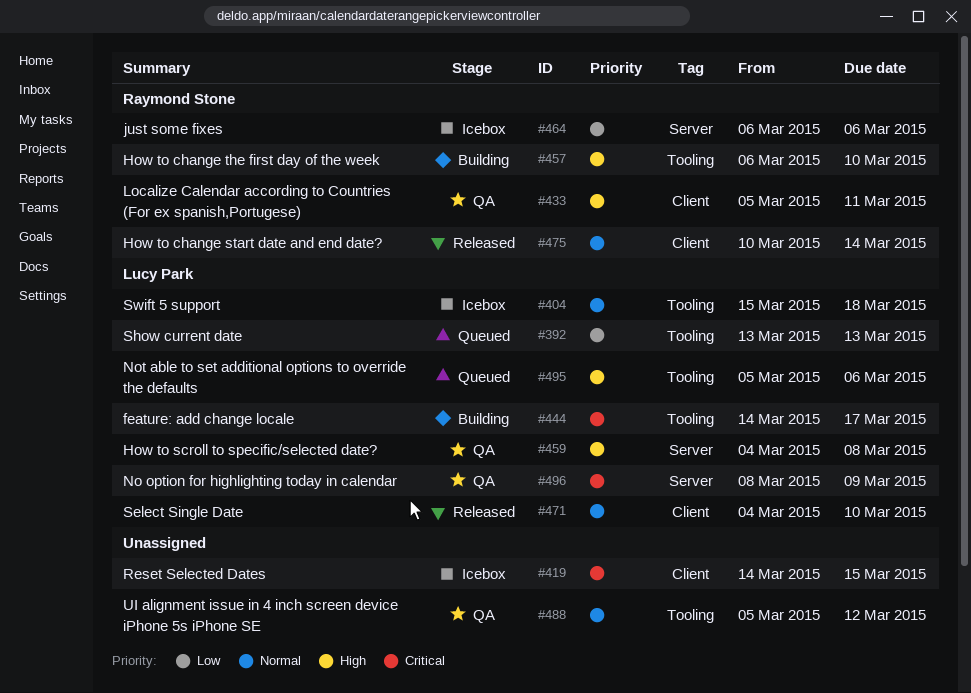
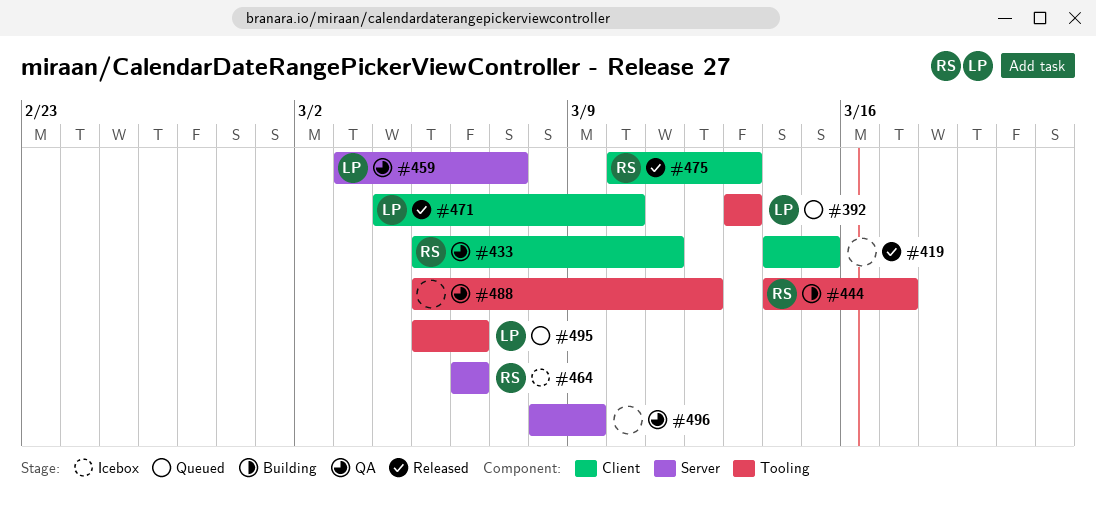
#404: present -> none
#419, status: Icebox -> Released
#444, owner: Lucy Park -> Raymond Stone
#457: present -> none
#459, start: Mar 4 -> Mar 3
#459, due: Mar 8 -> Mar 7
#475, due: Mar 14 -> Mar 13
#496, owner: Lucy Park -> none

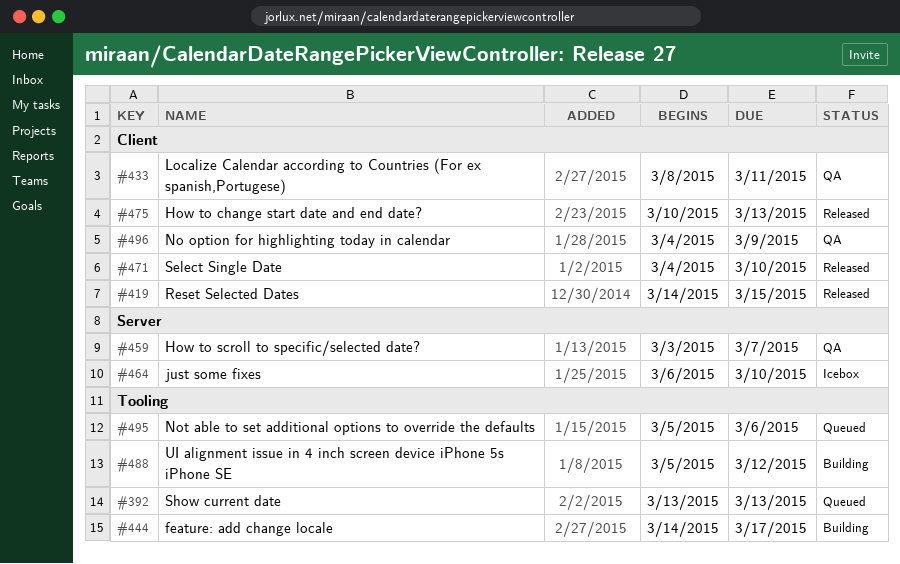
#433, start: Mar 5 -> Mar 8
#464, due: Mar 6 -> Mar 10
#488, status: QA -> Building
#496, label: Server -> Client
#496, start: Mar 8 -> Mar 4

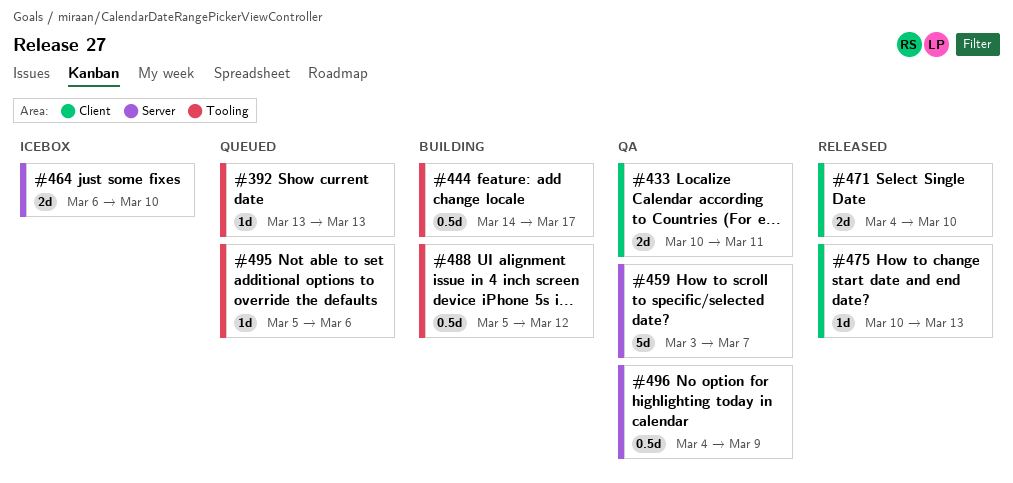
#419: present -> none
#433, start: Mar 8 -> Mar 10
#496, label: Client -> Server

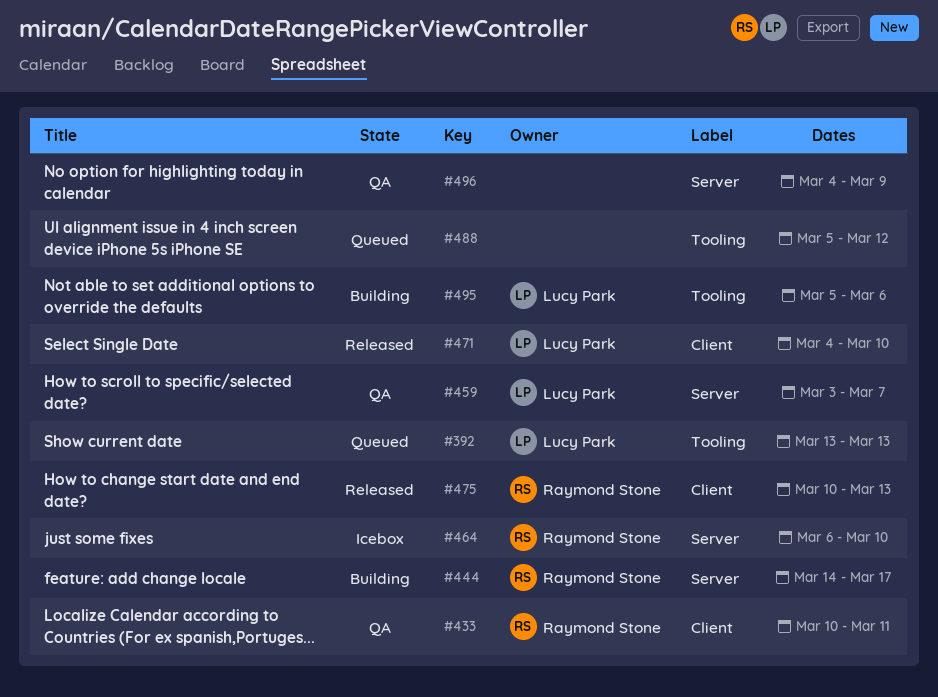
#444, label: Tooling -> Server
#488, status: Building -> Queued
#495, status: Queued -> Building

